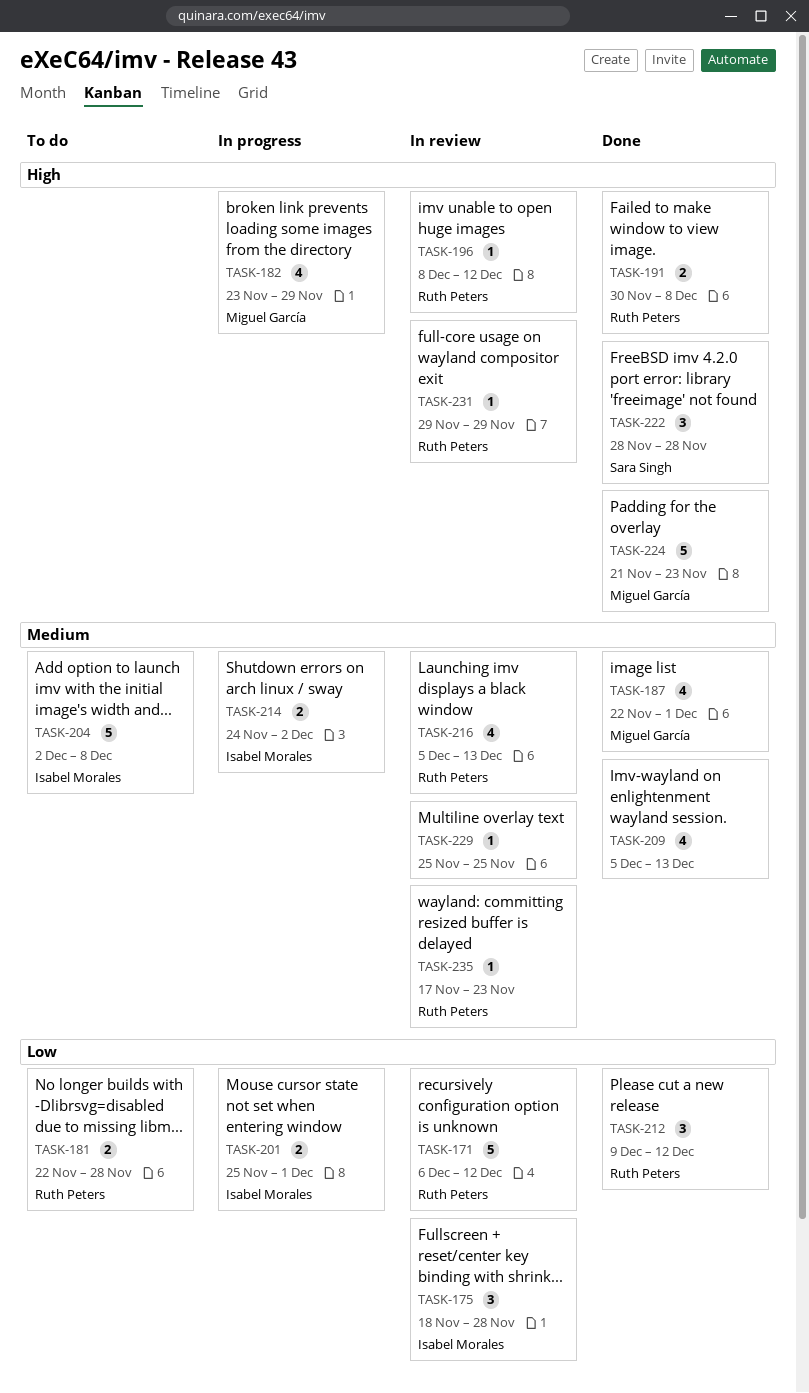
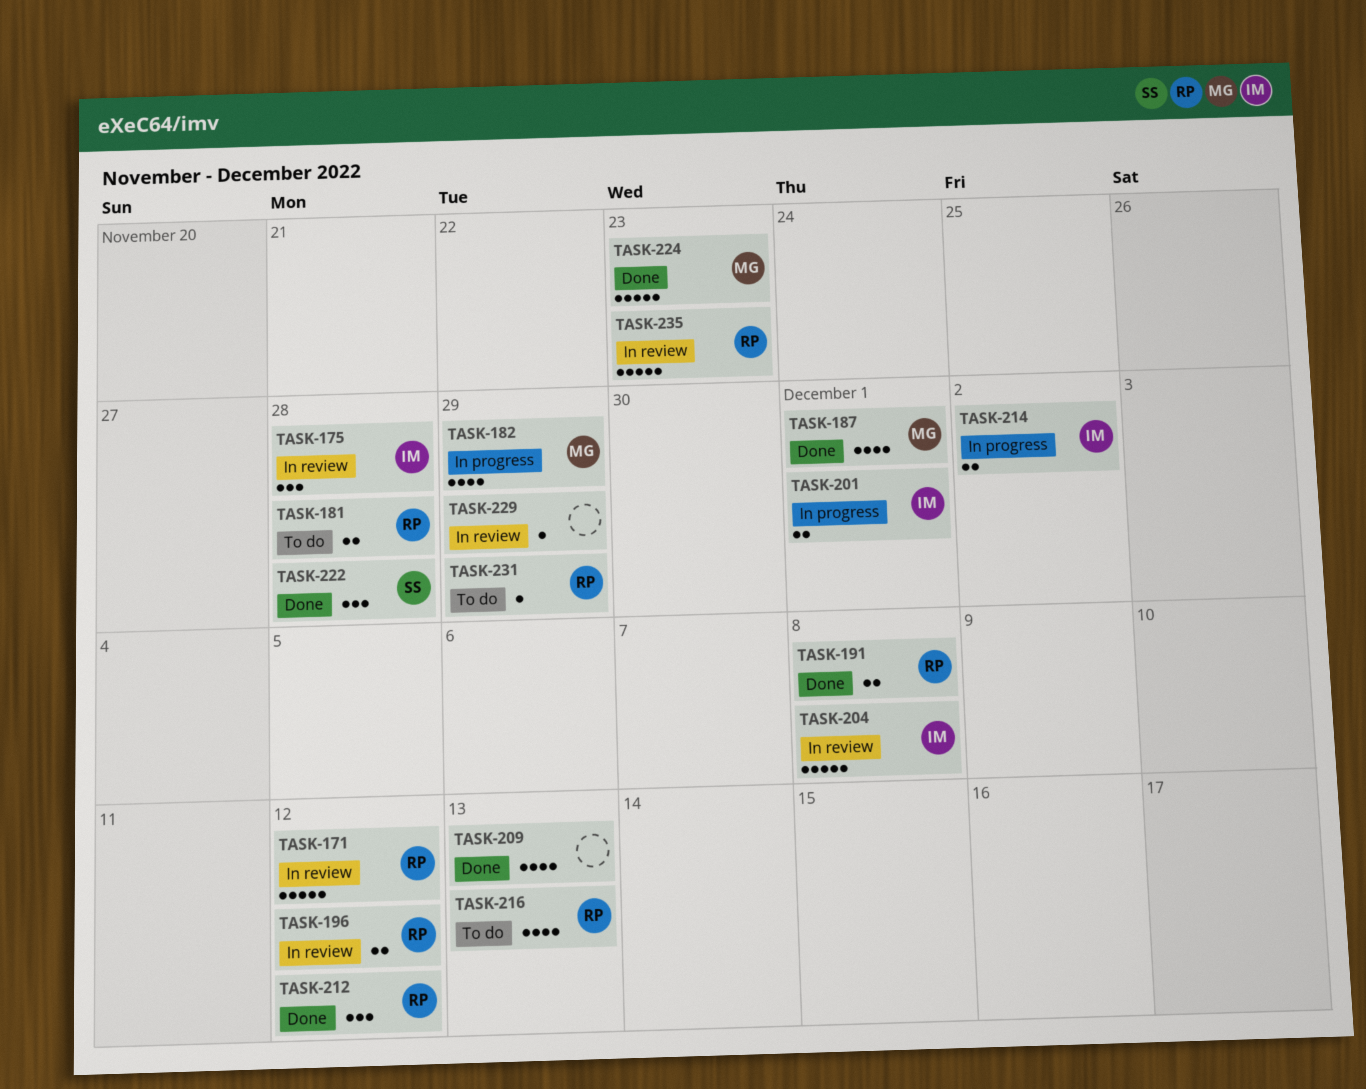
TASK-196, estimate: 1 -> 2
TASK-204, status: To do -> In review
TASK-216, status: In review -> To do
TASK-229, due: Nov 25 -> Nov 29
TASK-231, status: In review -> To do
TASK-235, estimate: 1 -> 5

